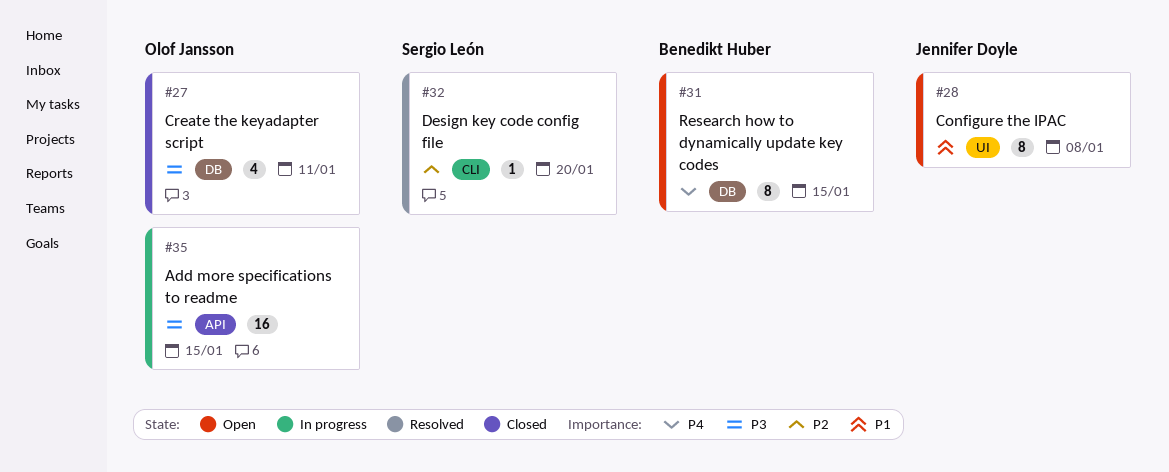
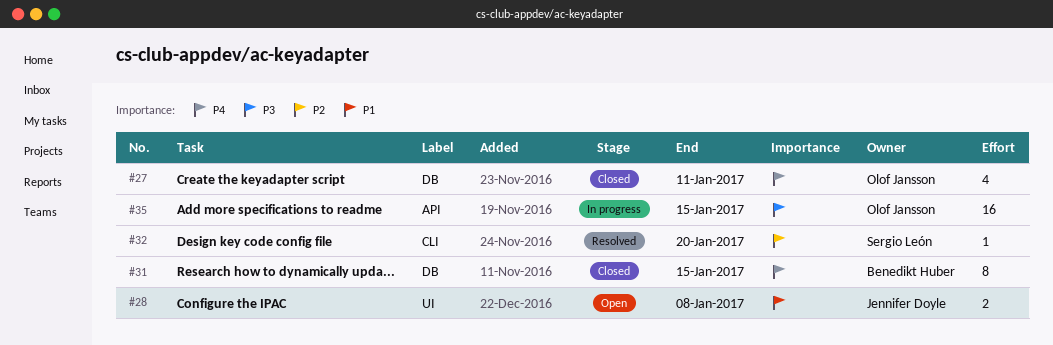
#27, priority: P3 -> P4
#28, estimate: 8 -> 2
#31, status: Open -> Closed

